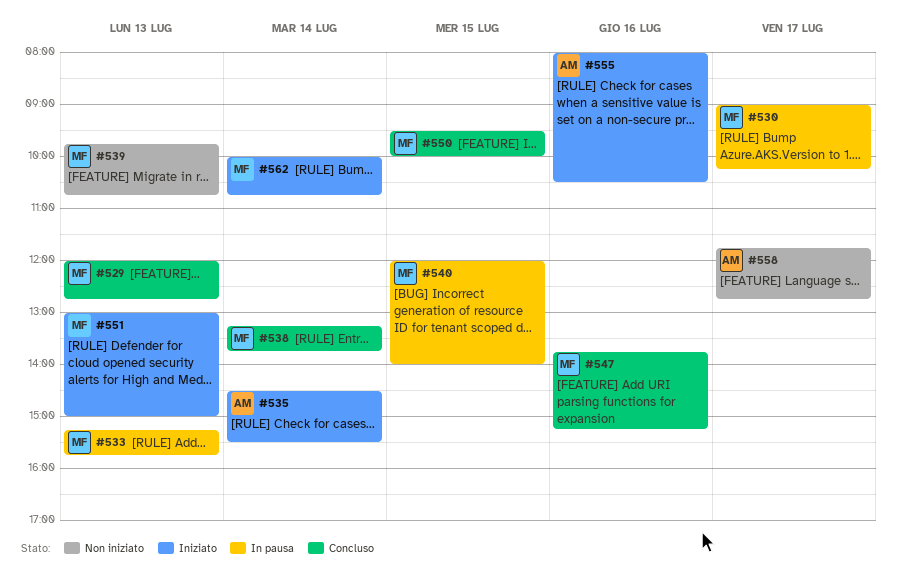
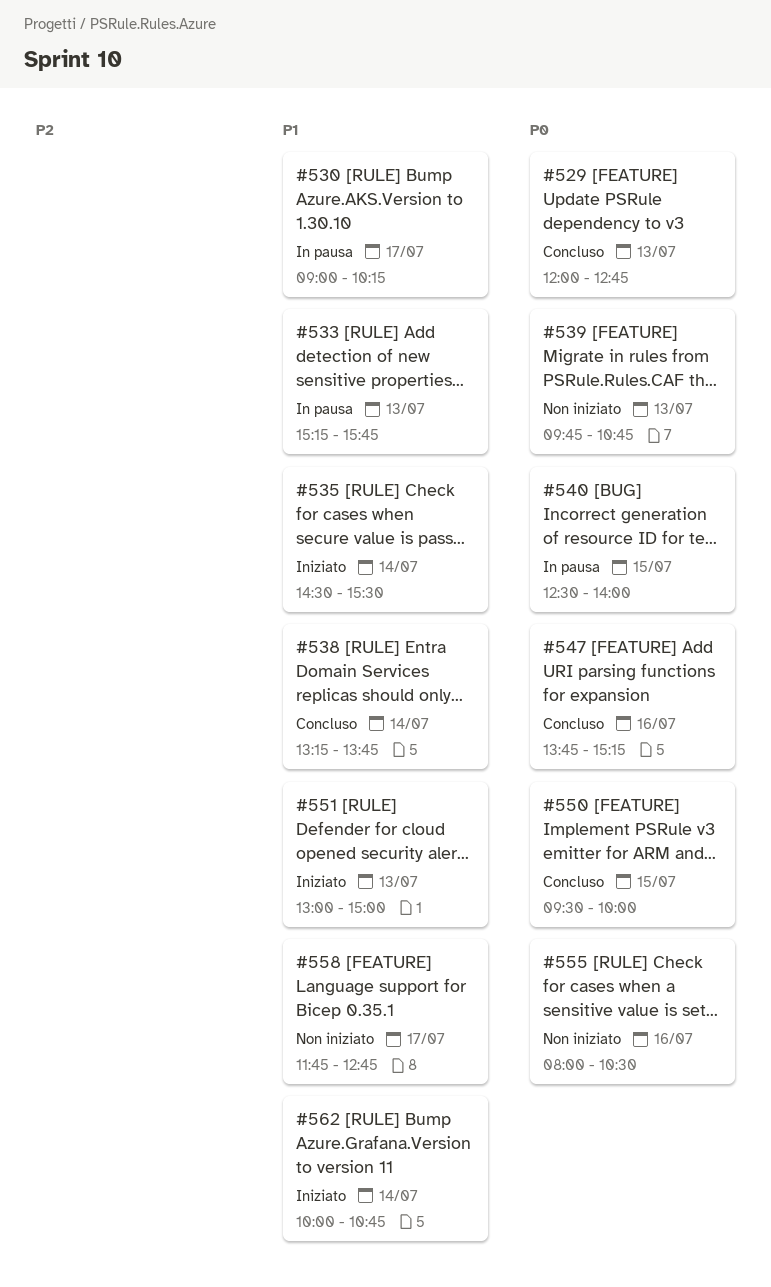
#540, begins: 12:00 -> 12:30
#555, status: Iniziato -> Non iniziato

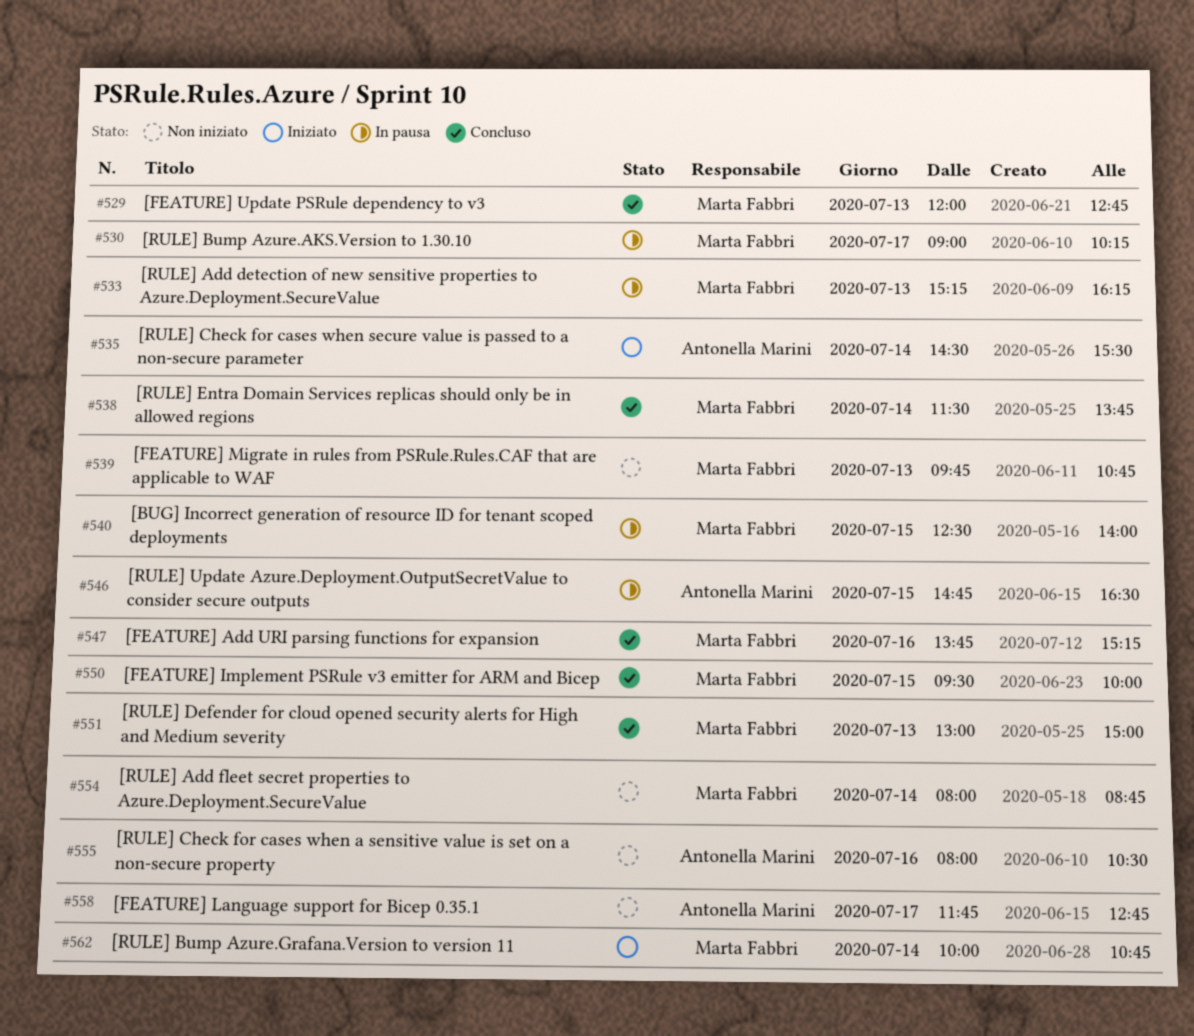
#533, ends: 15:45 -> 16:15
#538, begins: 13:15 -> 11:30
#546: none -> present
#551, status: Iniziato -> Concluso
#554: none -> present

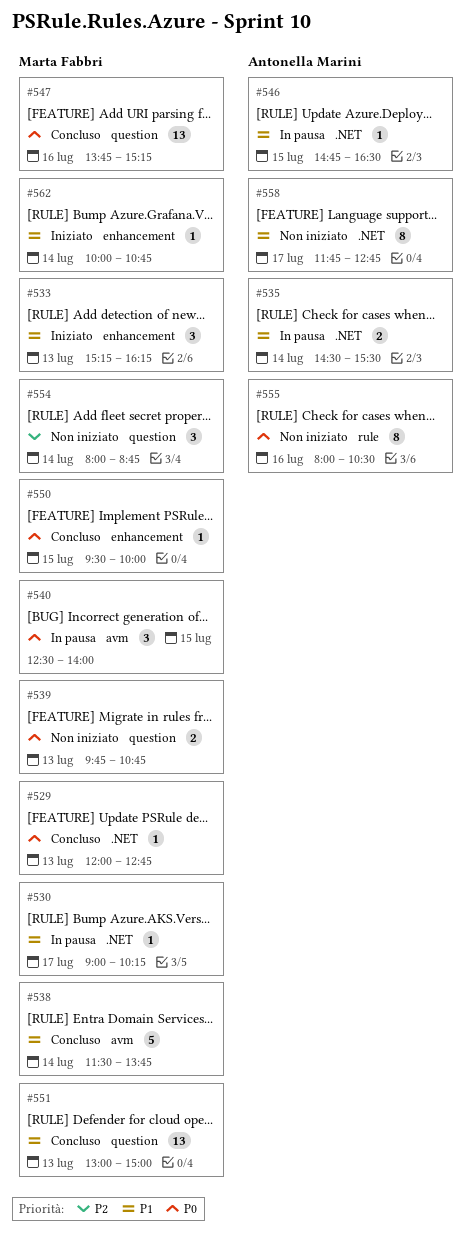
#533, status: In pausa -> Iniziato
#535, status: Iniziato -> In pausa

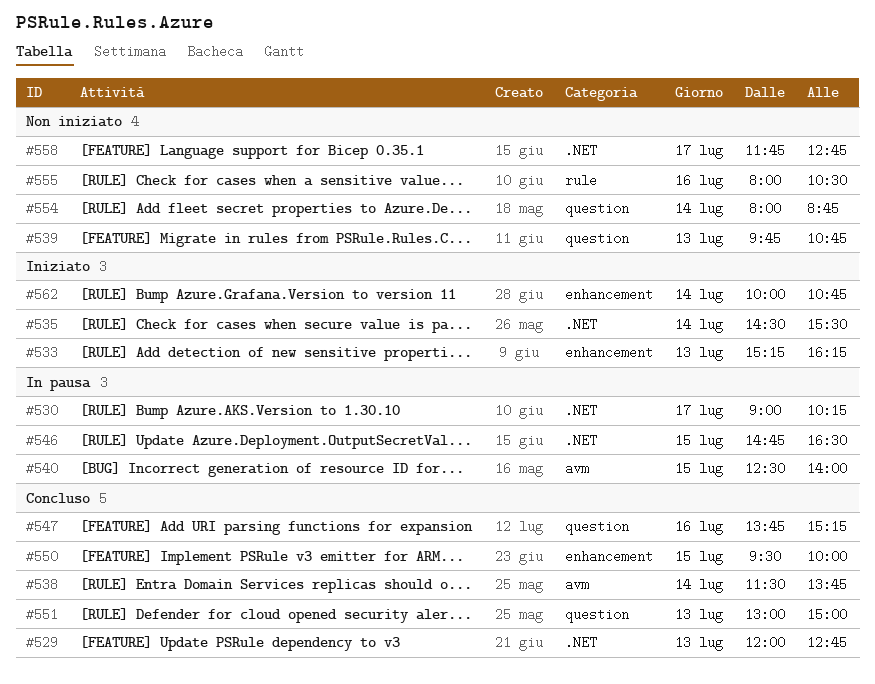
#535, status: In pausa -> Iniziato

